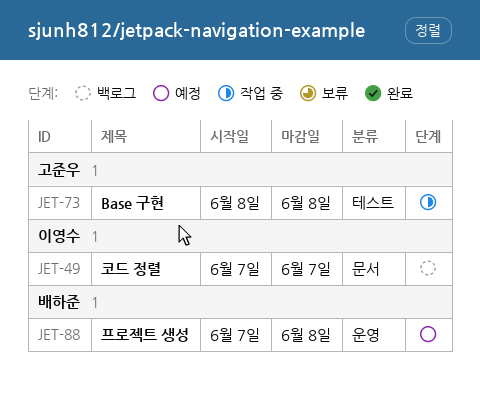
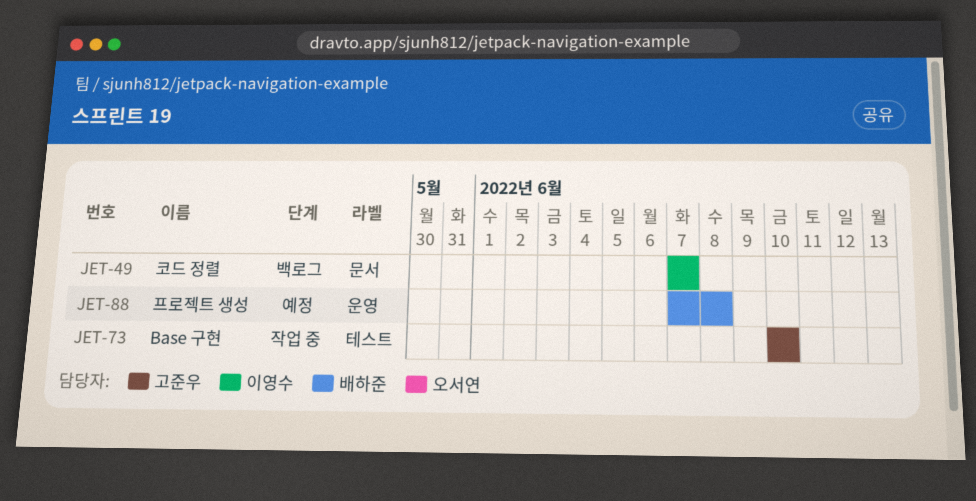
JET-73, start: Jun 8 -> Jun 10
JET-73, due: Jun 8 -> Jun 10

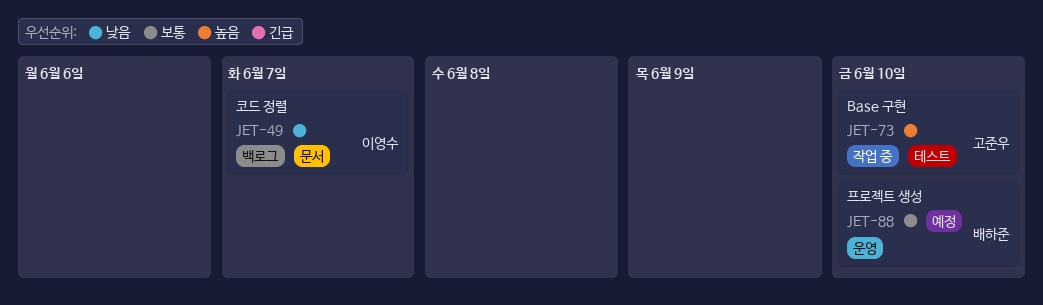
JET-88, due: Jun 8 -> Jun 10

